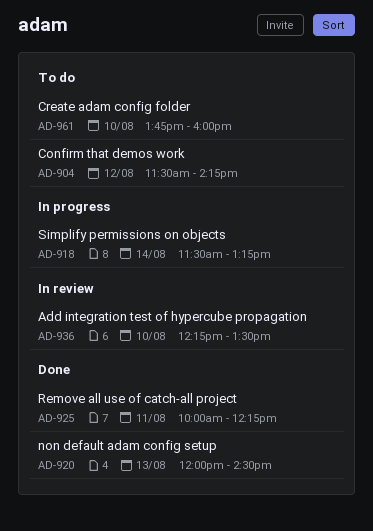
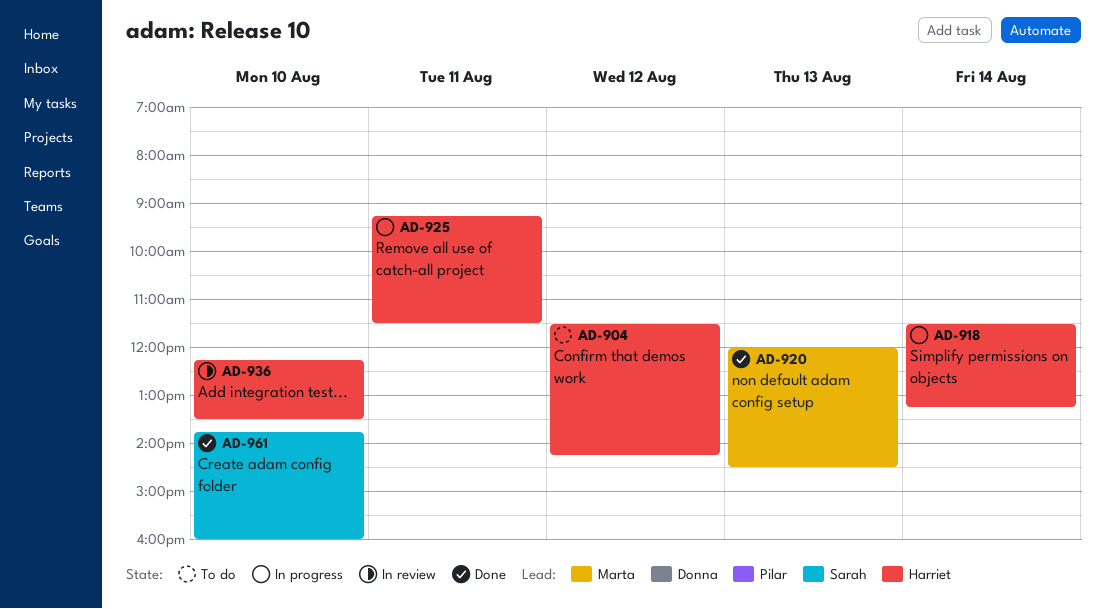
AD-925, status: Done -> In progress
AD-925, begins: 10:00 -> 09:15
AD-925, ends: 12:15 -> 11:30
AD-961, status: To do -> Done

